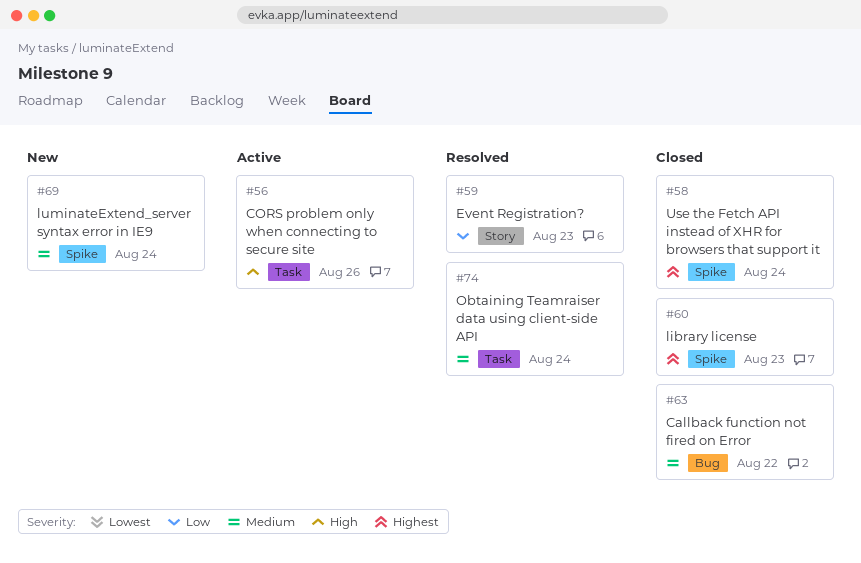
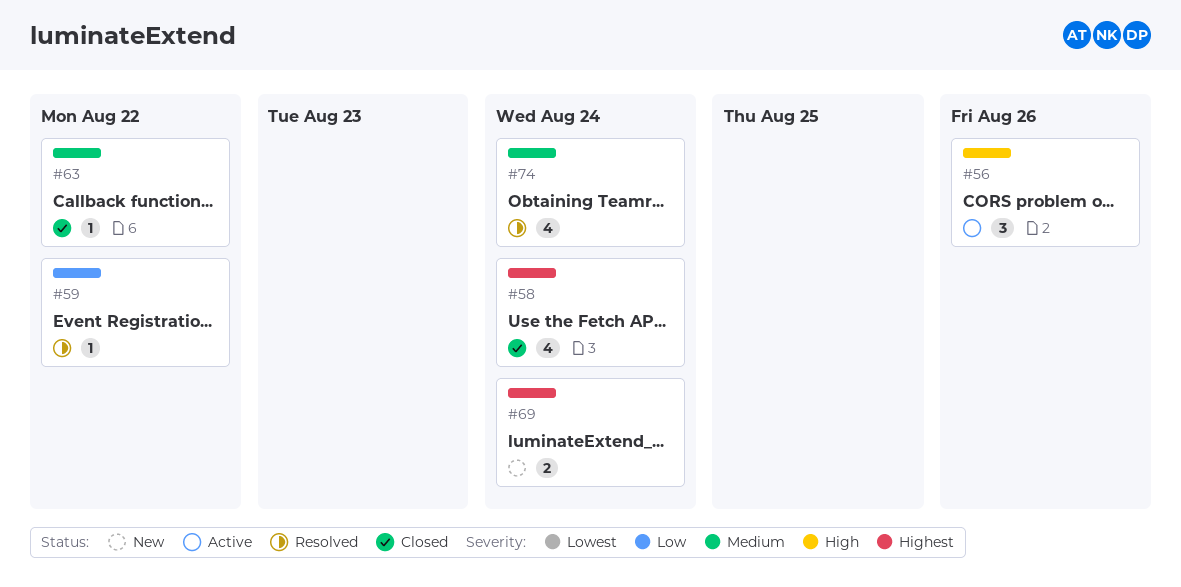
#59, due: Aug 23 -> Aug 22
#60: present -> none
#69, priority: Medium -> Highest

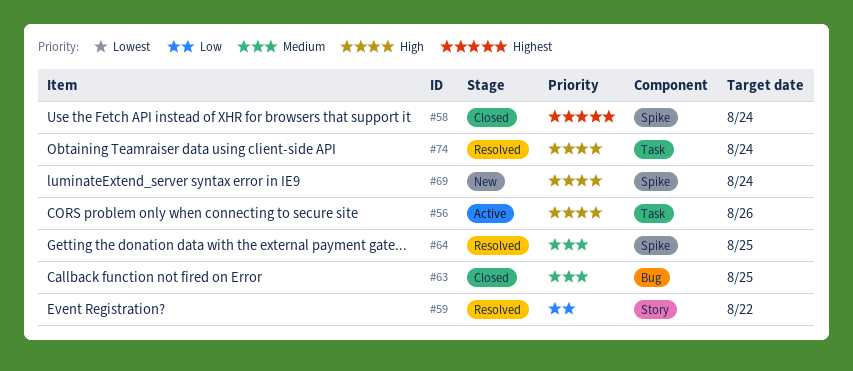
#63, due: Aug 22 -> Aug 25
#64: none -> present
#69, priority: Highest -> High
#74, priority: Medium -> High

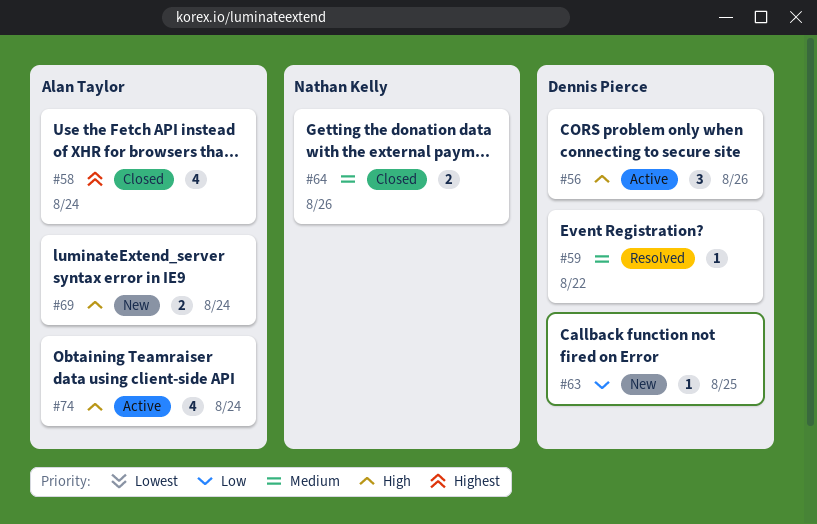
#59, priority: Low -> Medium
#63, status: Closed -> New
#63, priority: Medium -> Low
#64, status: Resolved -> Closed
#64, due: Aug 25 -> Aug 26
#74, status: Resolved -> Active

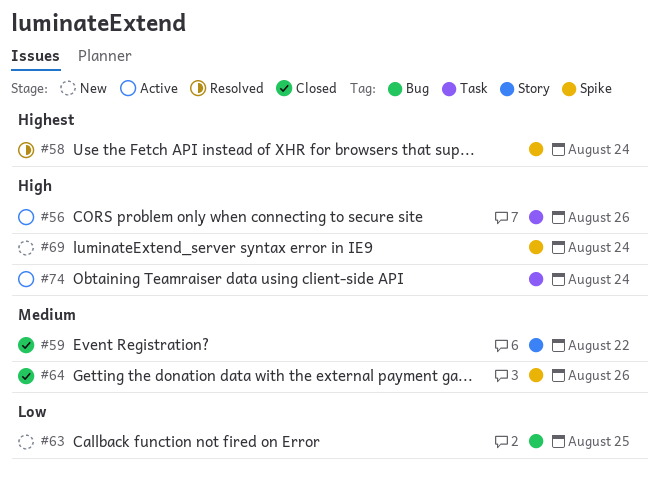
#58, status: Closed -> Resolved
#59, status: Resolved -> Closed

